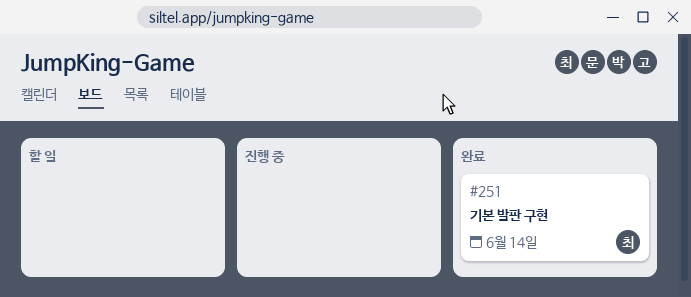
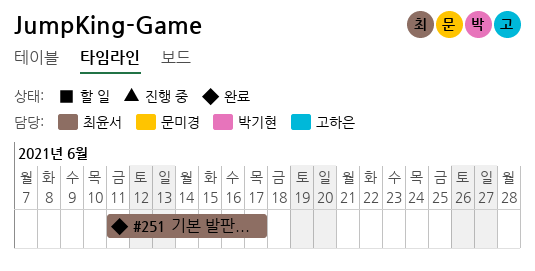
#251, due: Jun 14 -> Jun 17

